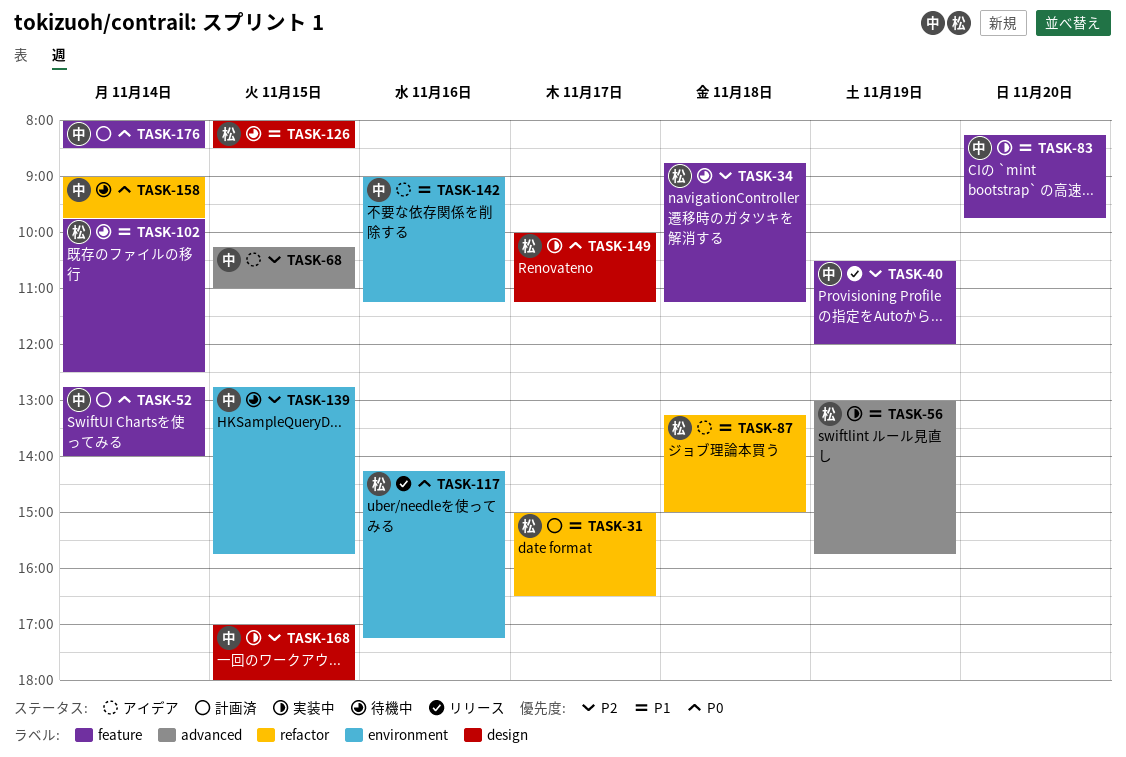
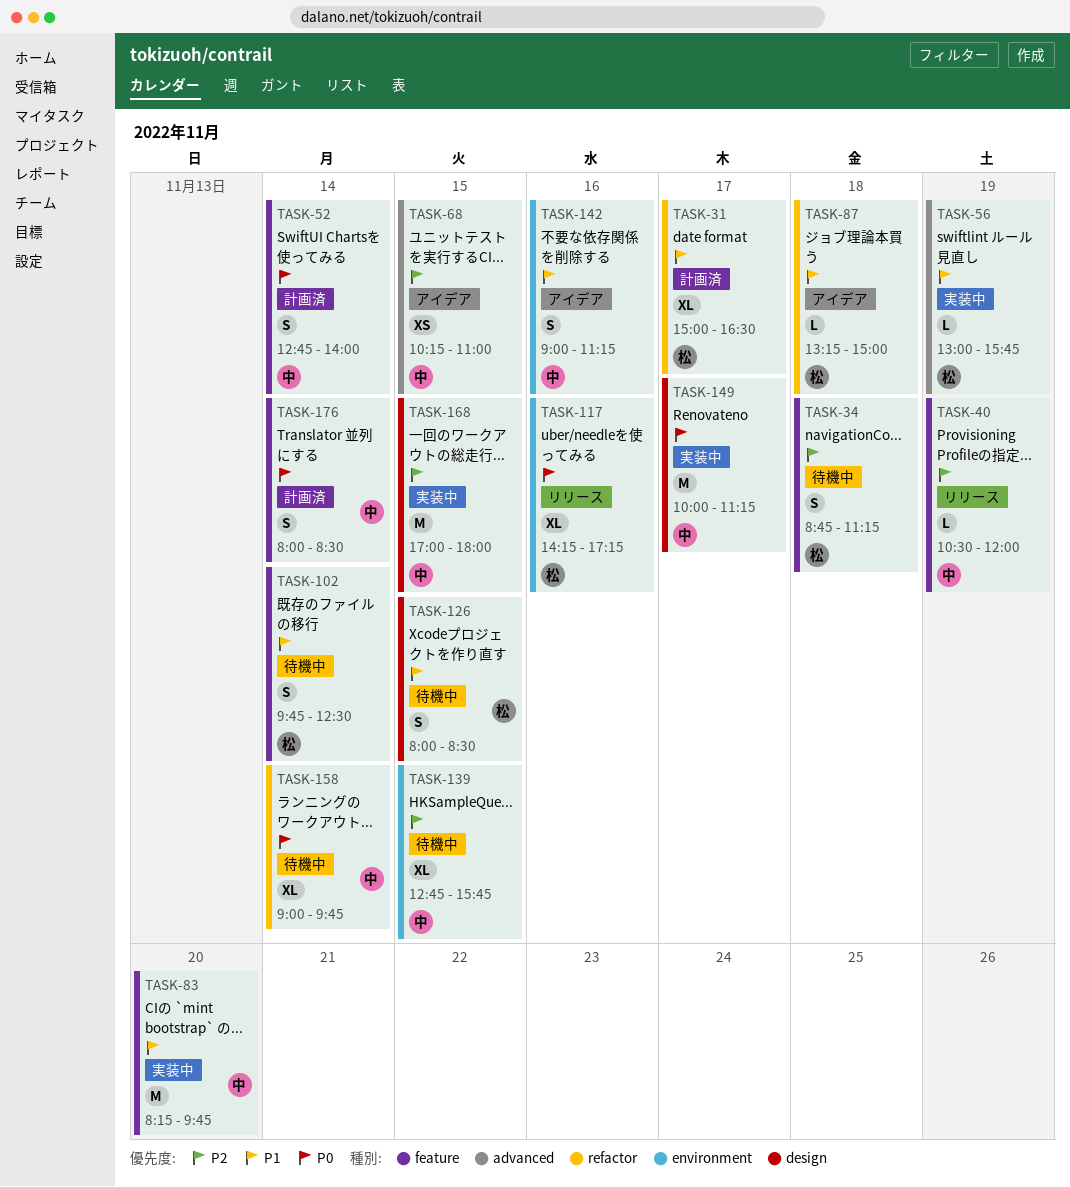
TASK-149, owner: 松 -> 中

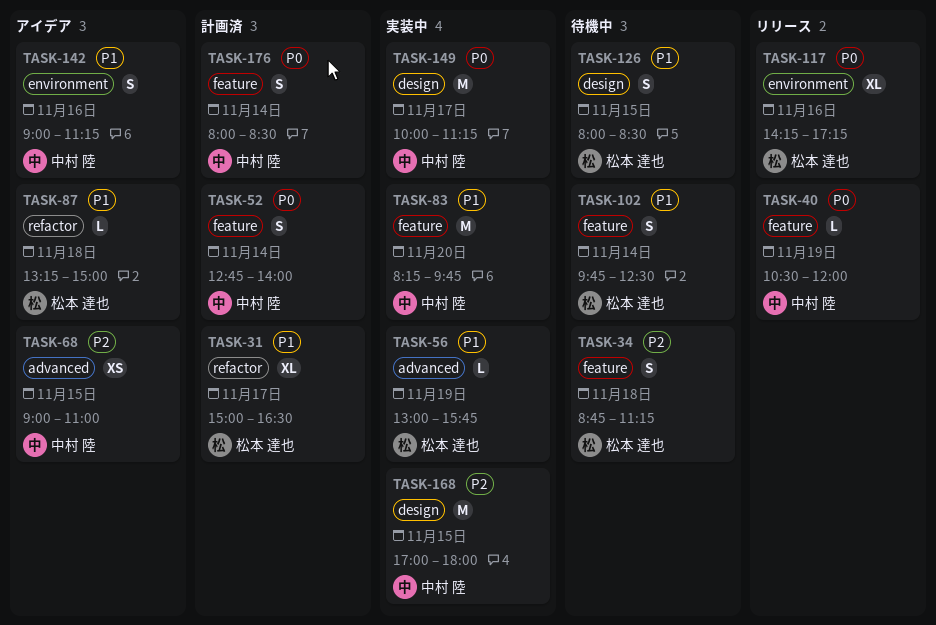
TASK-40, priority: P2 -> P0
TASK-68, begins: 10:15 -> 09:00
TASK-139: present -> none
TASK-158: present -> none

